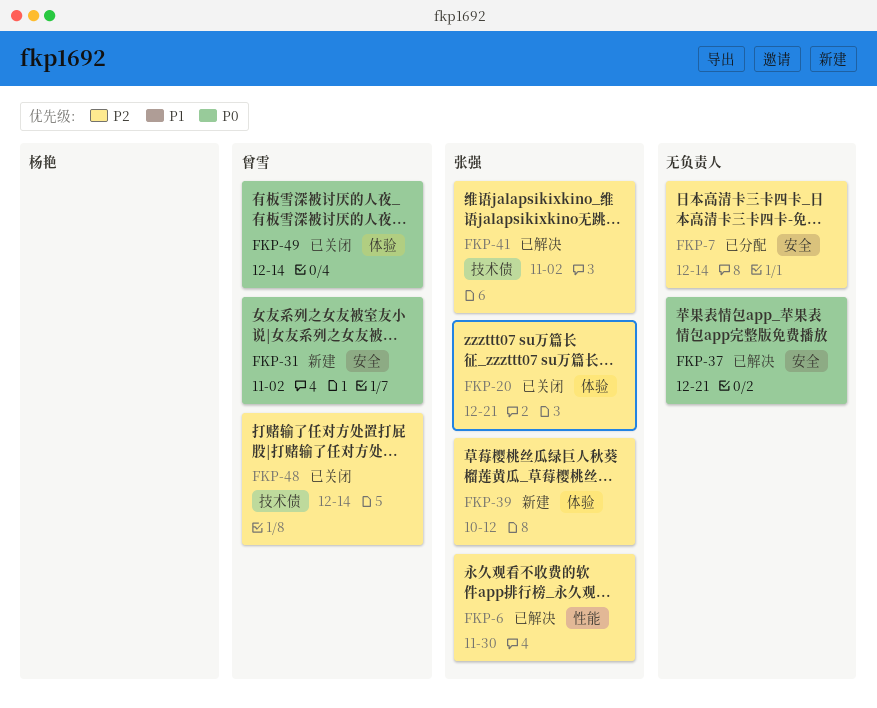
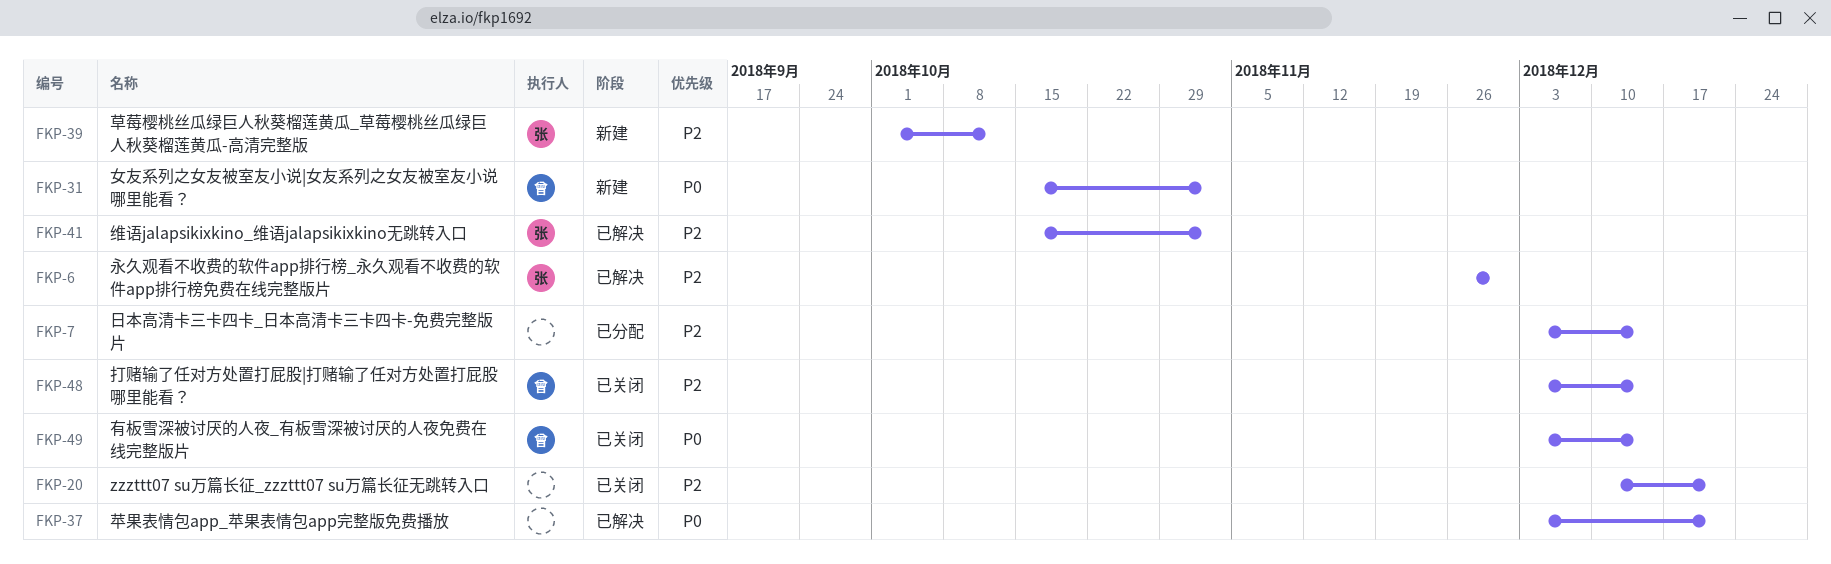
FKP-20, owner: 张强 -> none

